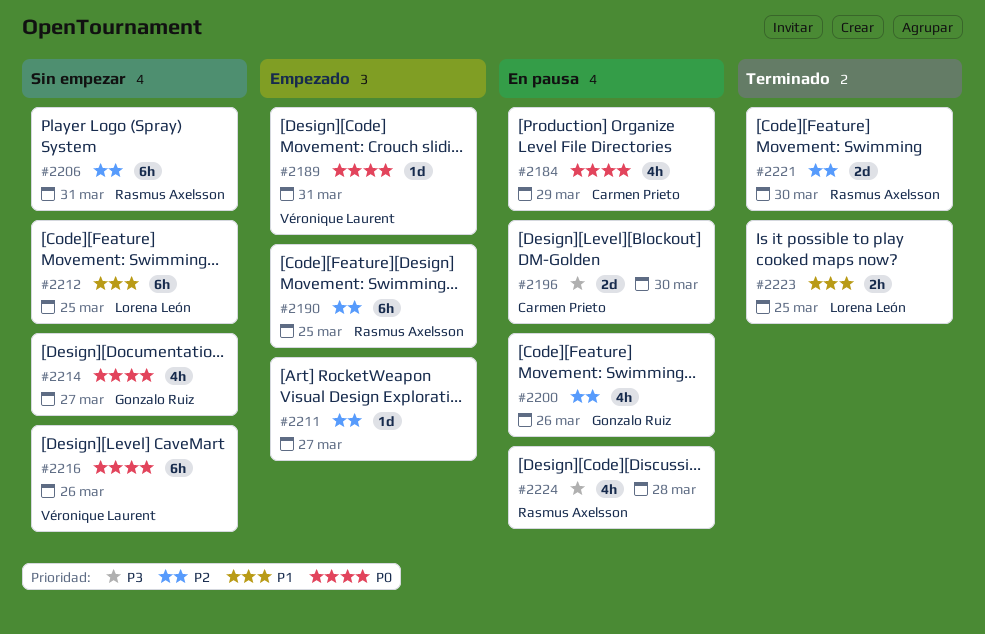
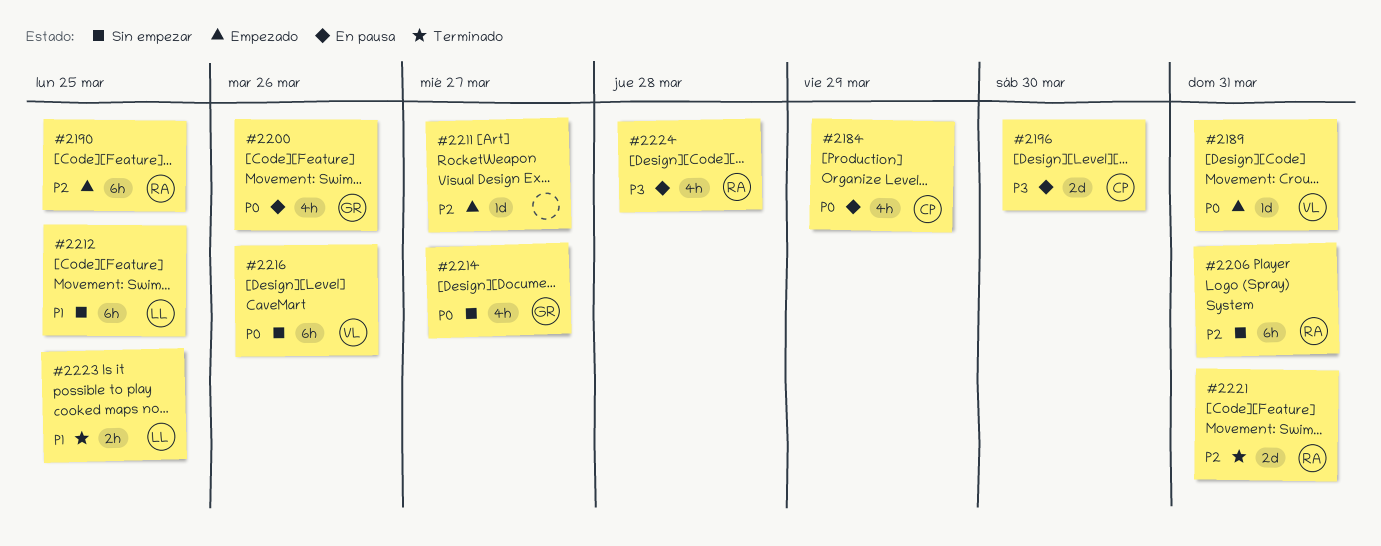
#2200, priority: P2 -> P0
#2221, due: Mar 30 -> Mar 31

